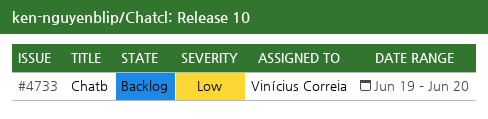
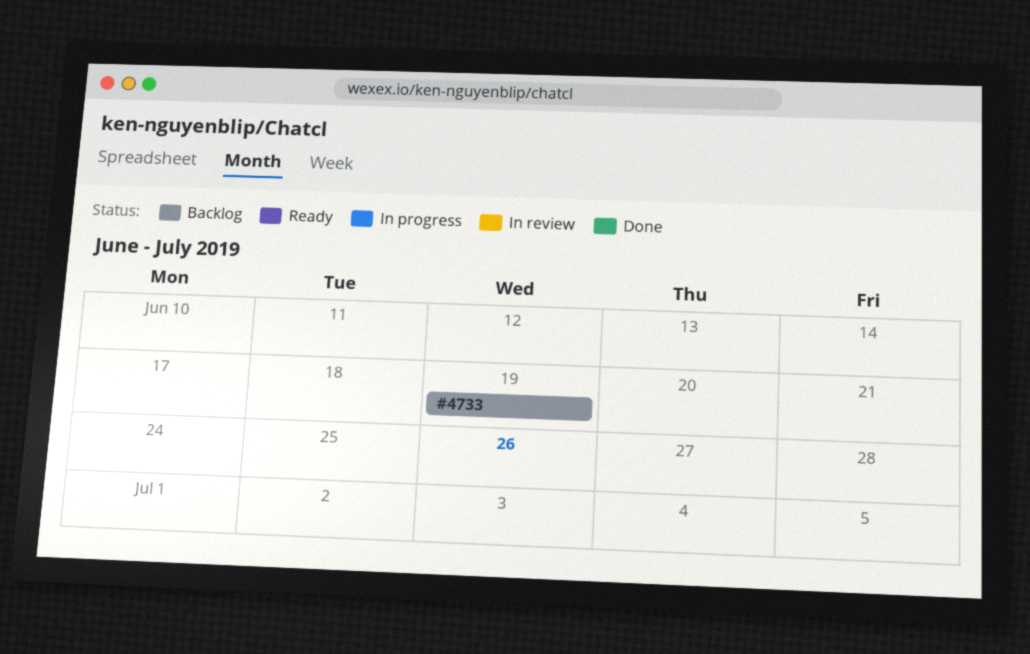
#4733, due: Jun 20 -> Jun 19

